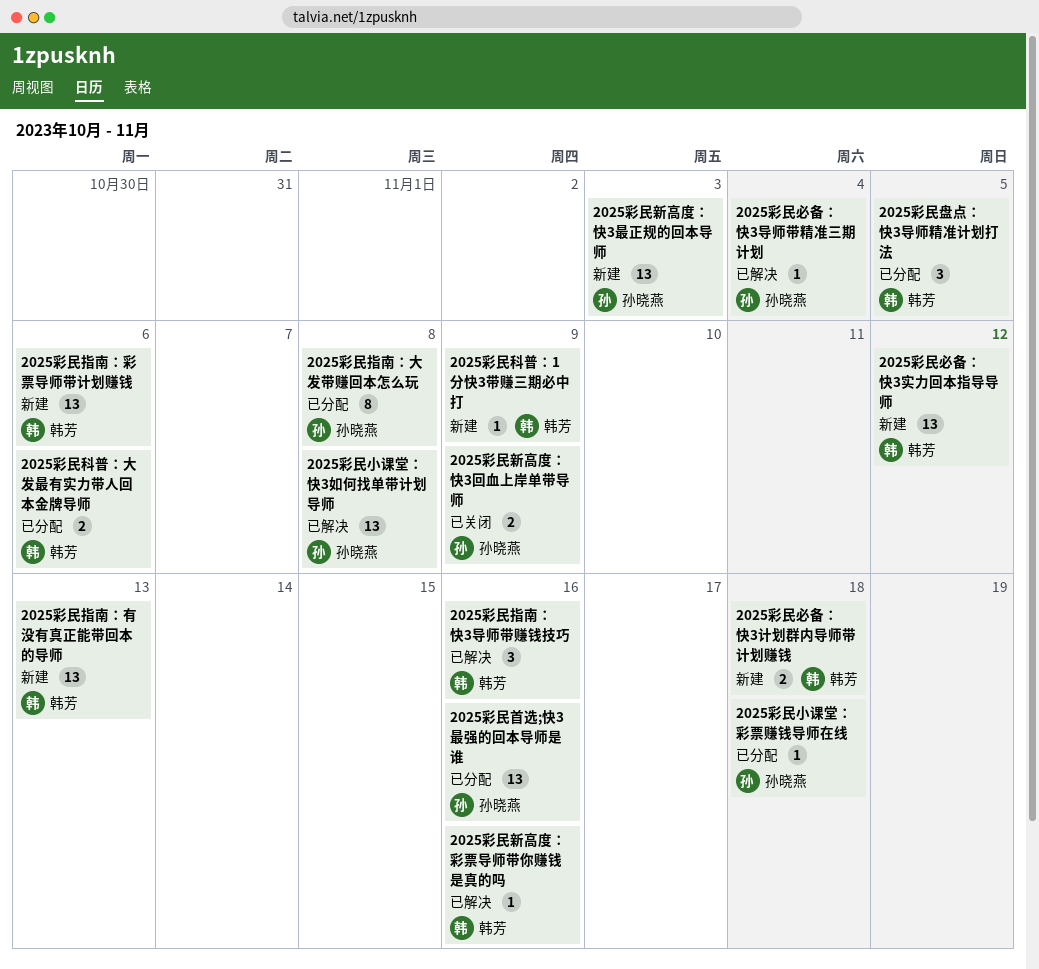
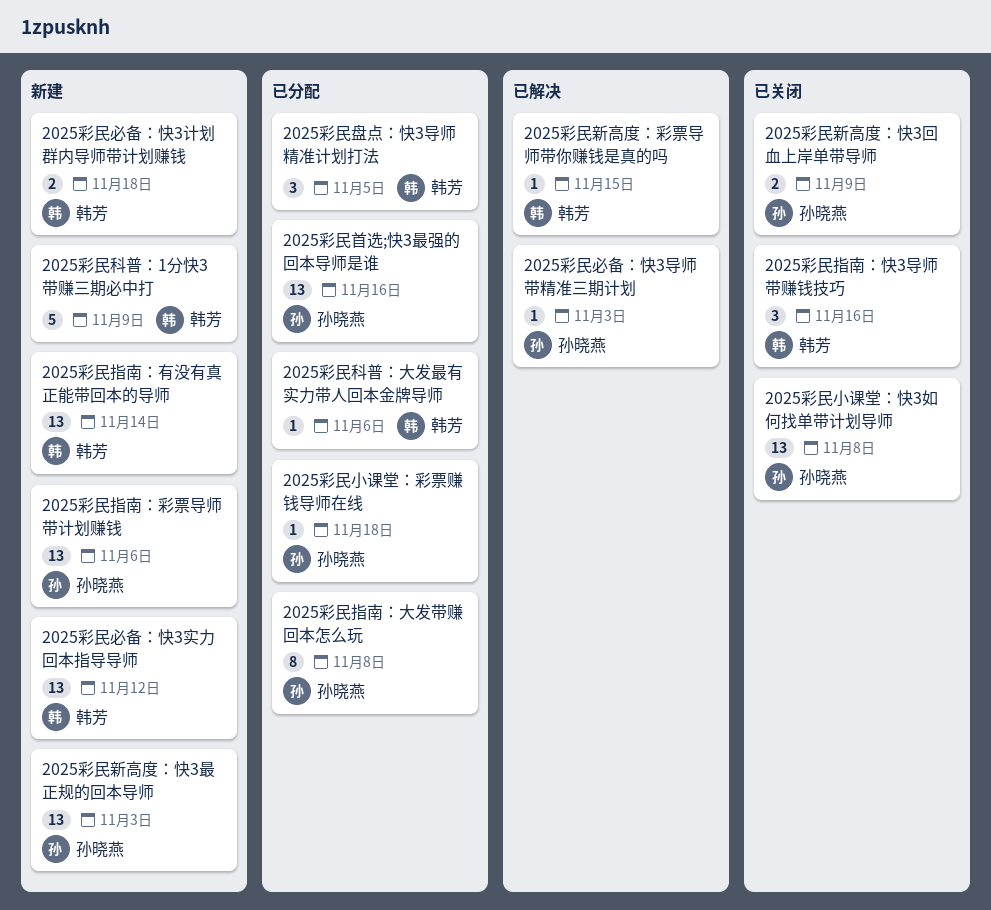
2025彩民小课堂：快3如何找单带计划导师, status: 已解决 -> 已关闭
2025彩民必备：快3导师带精准三期计划, due: Nov 4 -> Nov 3
2025彩民指南：彩票导师带计划赚钱, owner: 韩芳 -> 孙晓燕
2025彩民指南：快3导师带赚钱技巧, status: 已解决 -> 已关闭
2025彩民指南：有没有真正能带回本的导师, due: Nov 13 -> Nov 14
2025彩民新高度：彩票导师带你赚钱是真的吗, due: Nov 16 -> Nov 15
2025彩民科普：1分快3带赚三期必中打, estimate: 1 -> 5
2025彩民科普：大发最有实力带人回本金牌导师, estimate: 2 -> 1

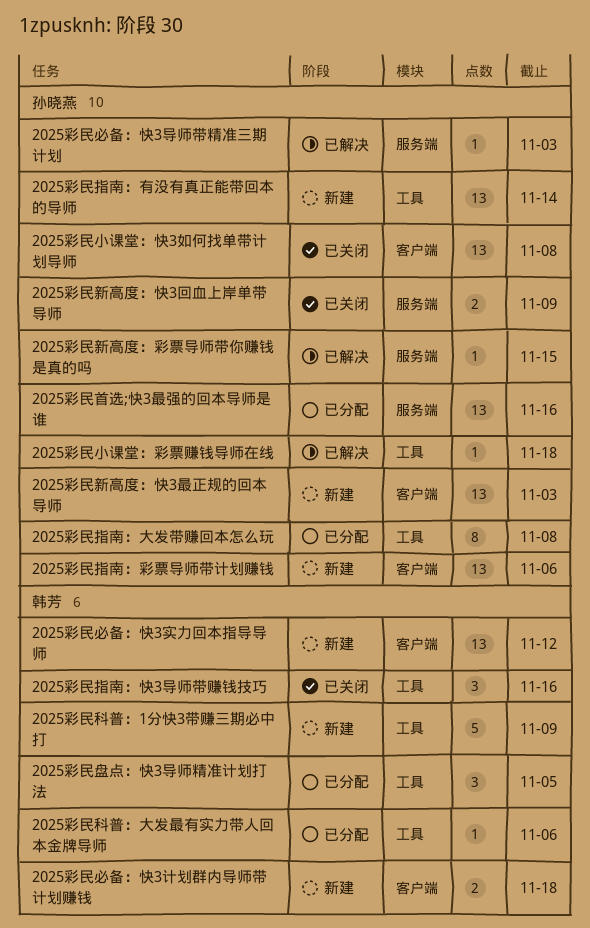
2025彩民小课堂：彩票赚钱导师在线, status: 已分配 -> 已解决
2025彩民指南：有没有真正能带回本的导师, owner: 韩芳 -> 孙晓燕
2025彩民新高度：彩票导师带你赚钱是真的吗, owner: 韩芳 -> 孙晓燕

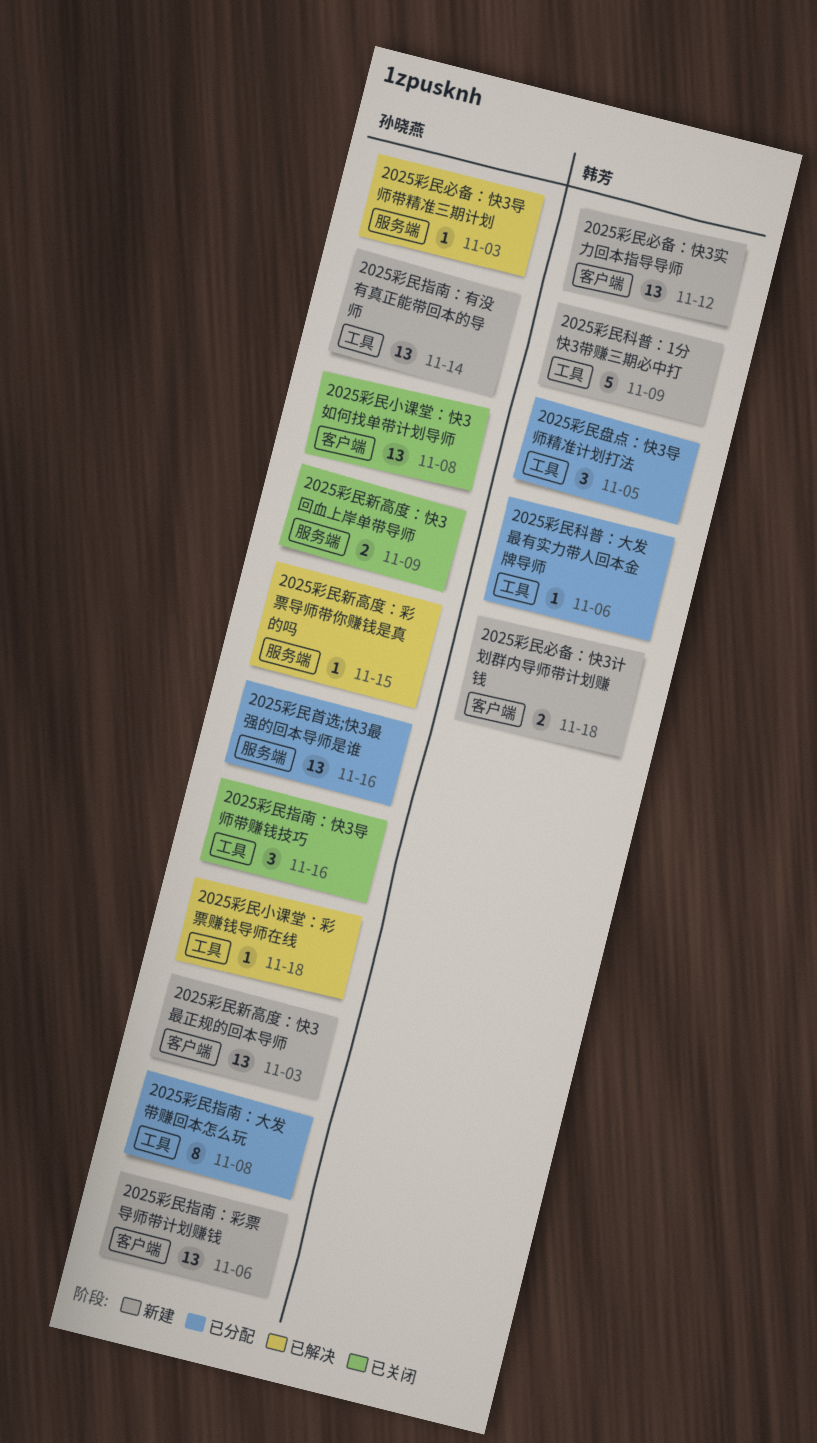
2025彩民指南：快3导师带赚钱技巧, owner: 韩芳 -> 孙晓燕

